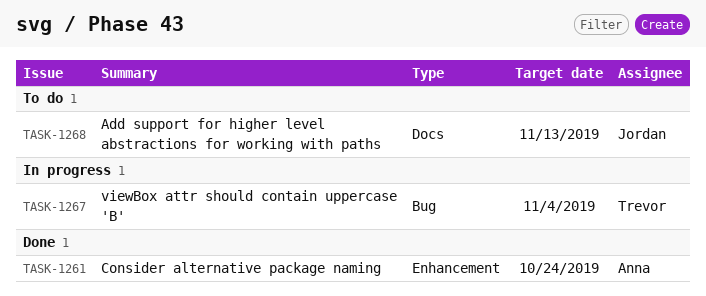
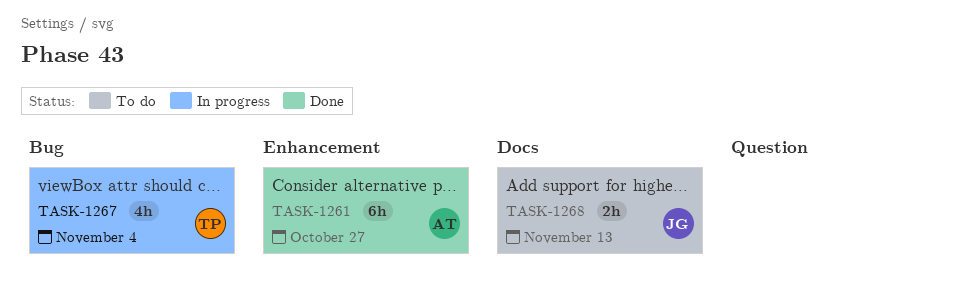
TASK-1261, due: Oct 24 -> Oct 27

